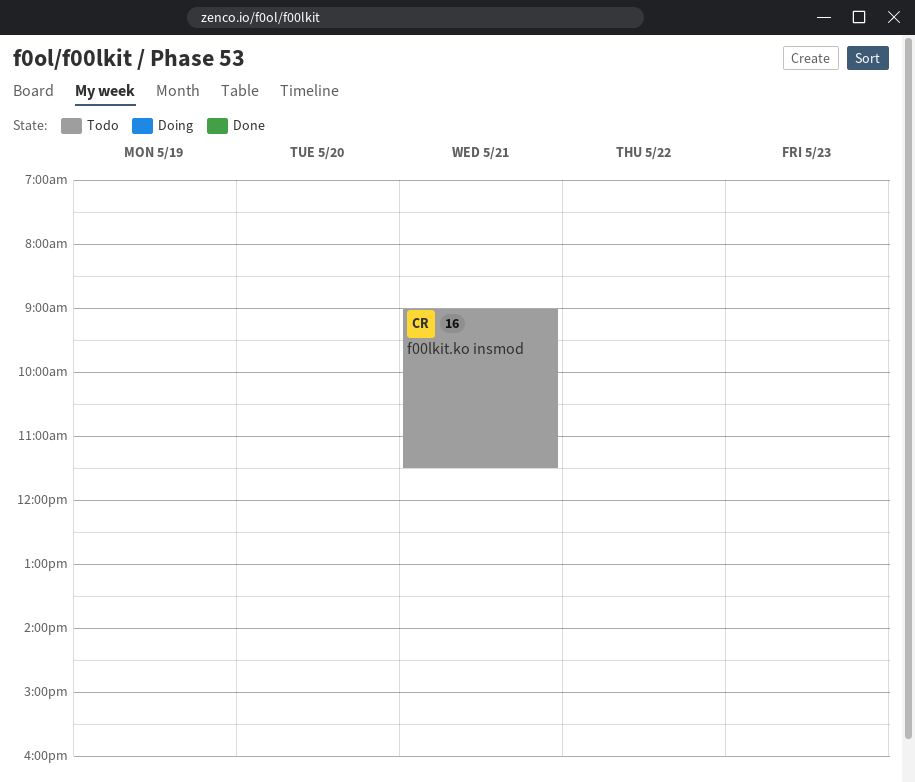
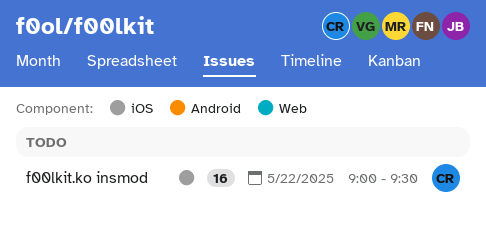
f00lkit.ko insmod, day: May 21 -> May 22
f00lkit.ko insmod, ends: 11:30 -> 09:30

